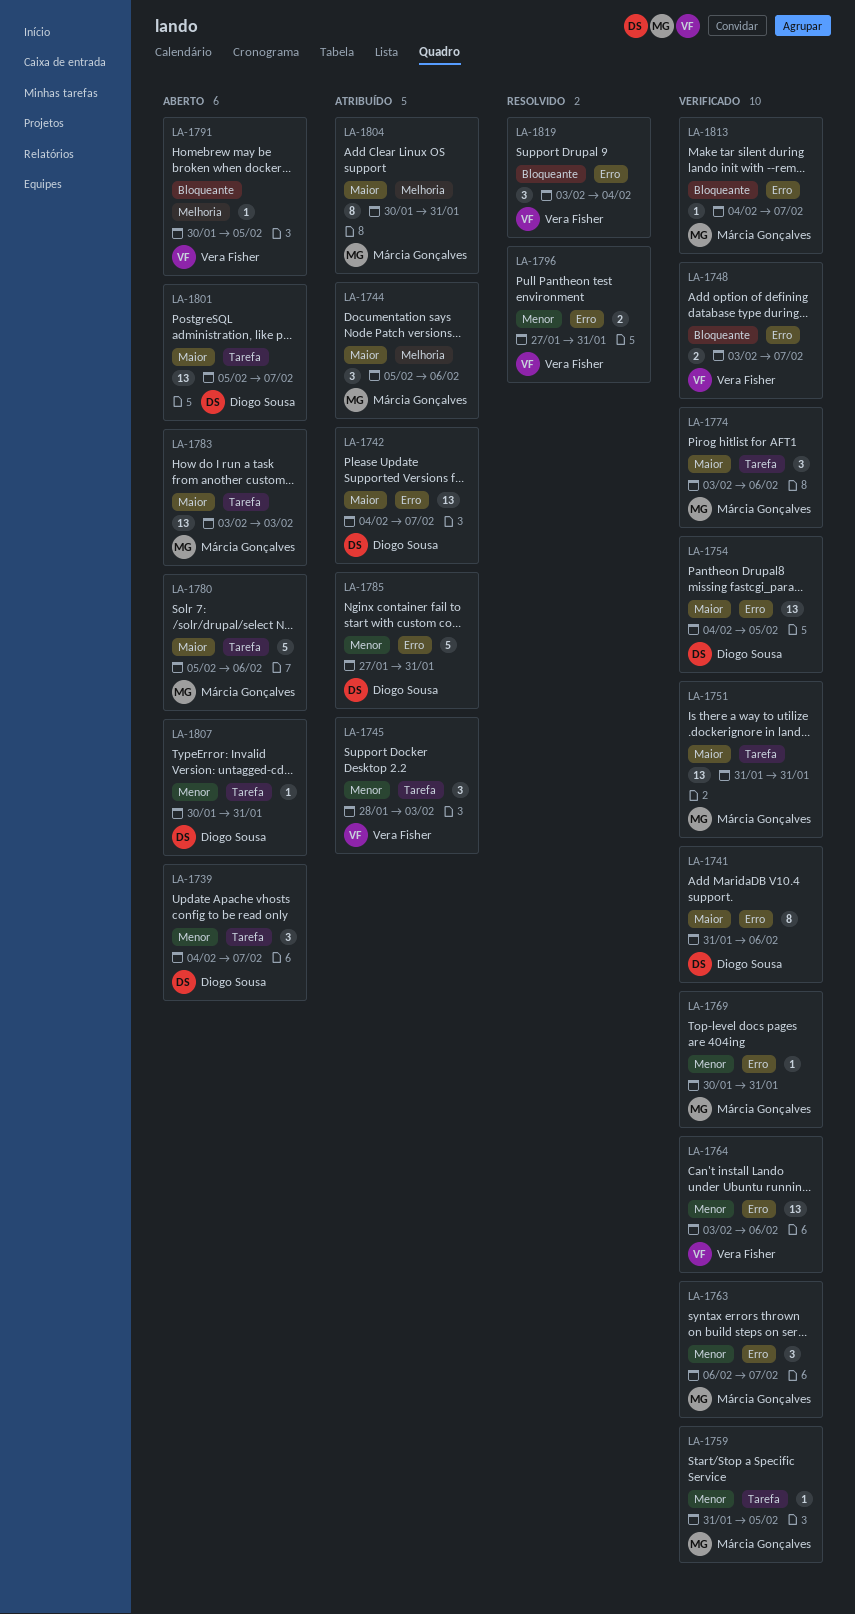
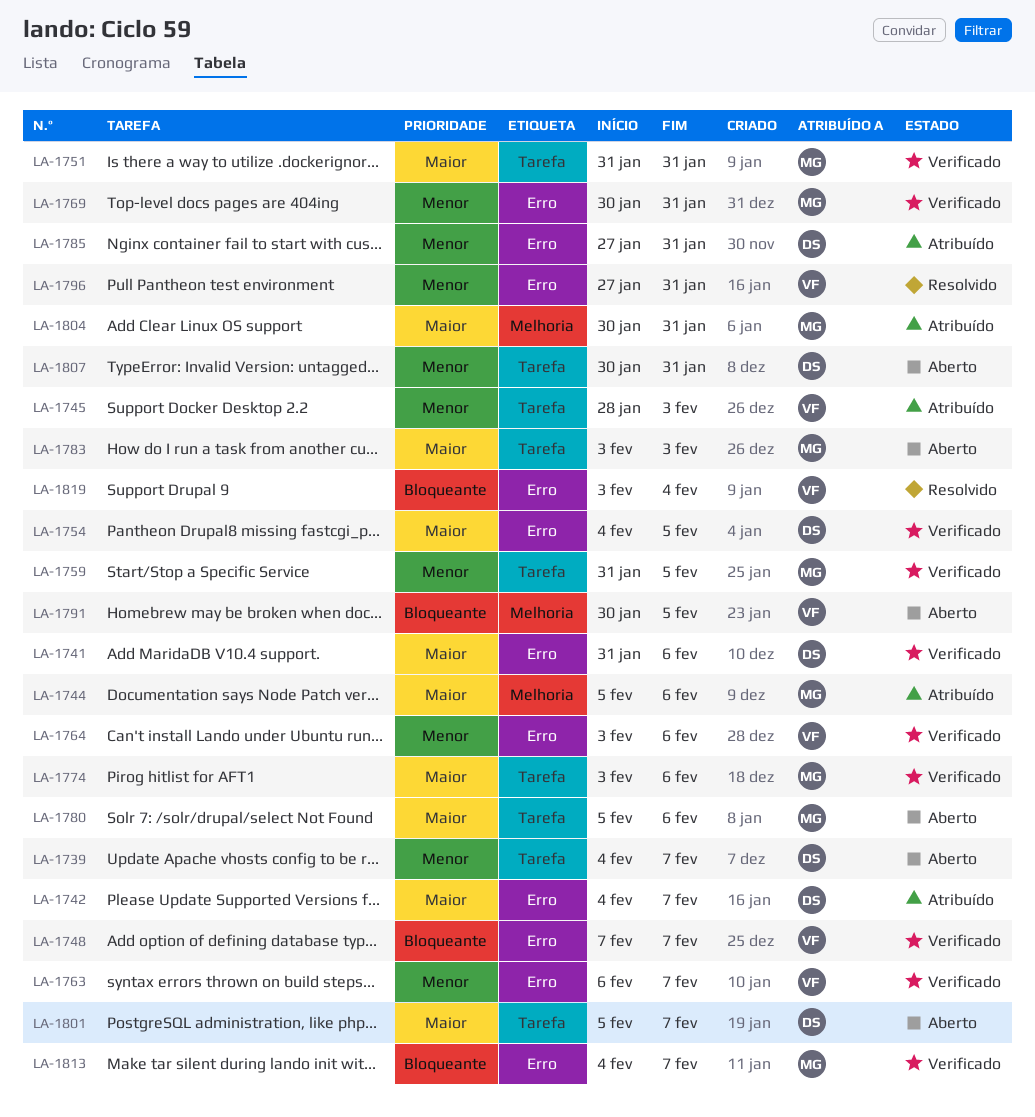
LA-1748, start: Feb 3 -> Feb 7
LA-1763, owner: Márcia Gonçalves -> Vera Fisher

